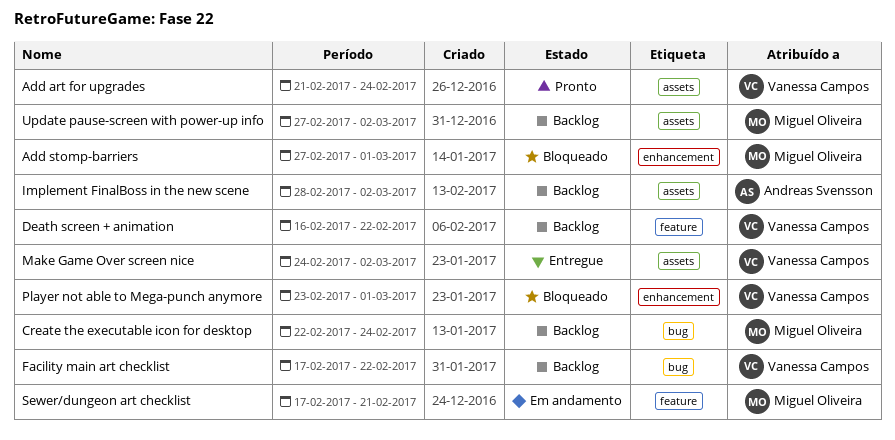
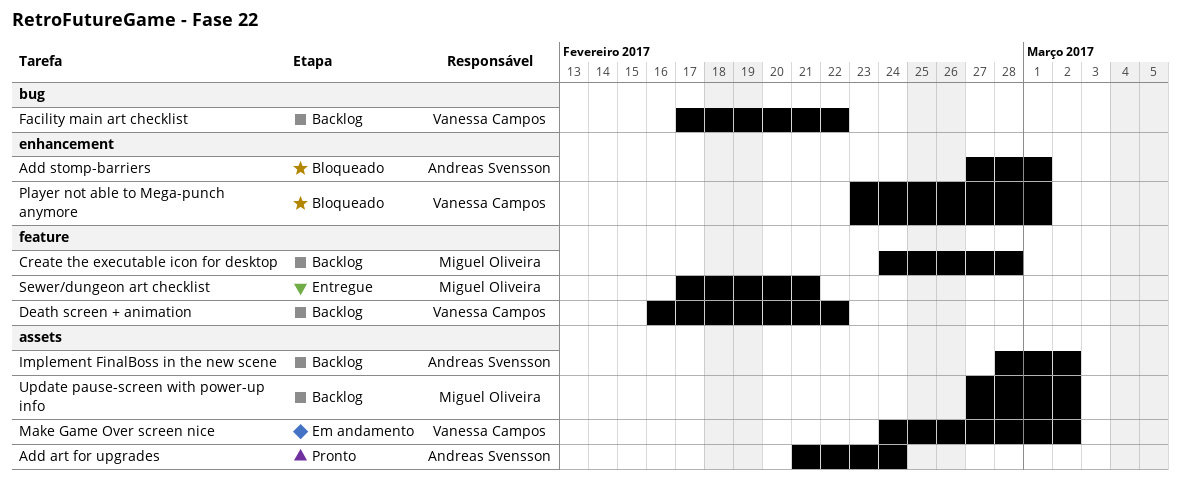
Add art for upgrades, owner: Vanessa Campos -> Andreas Svensson
Add stomp-barriers, owner: Miguel Oliveira -> Andreas Svensson
Create the executable icon for desktop, label: bug -> feature
Create the executable icon for desktop, start: Feb 22 -> Feb 24
Create the executable icon for desktop, due: Feb 24 -> Feb 28
Make Game Over screen nice, status: Entregue -> Em andamento
Sewer/dungeon art checklist, status: Em andamento -> Entregue

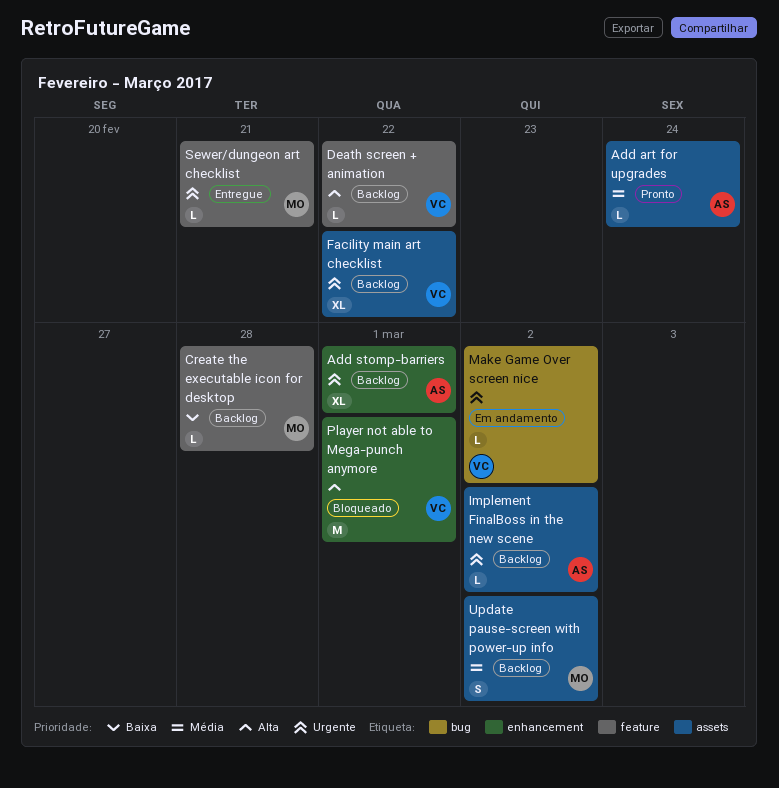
Add stomp-barriers, status: Bloqueado -> Backlog
Facility main art checklist, label: bug -> assets
Make Game Over screen nice, label: assets -> bug

